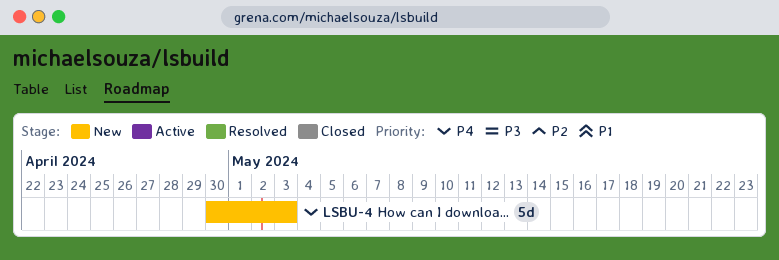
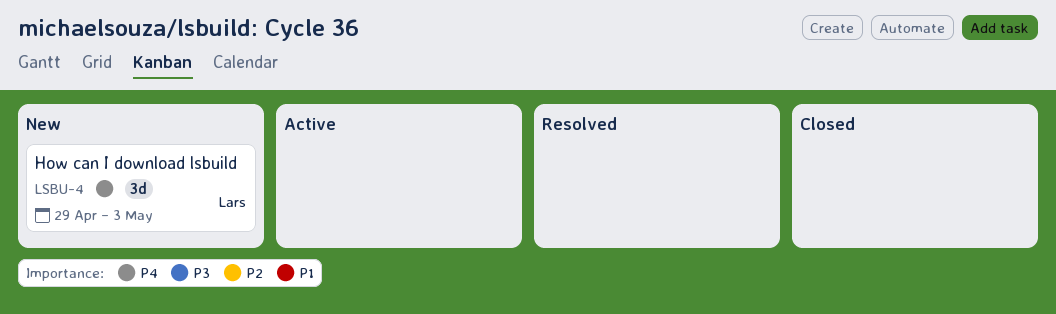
LSBU-4, estimate: 5d -> 3d
LSBU-4, start: Apr 30 -> Apr 29

